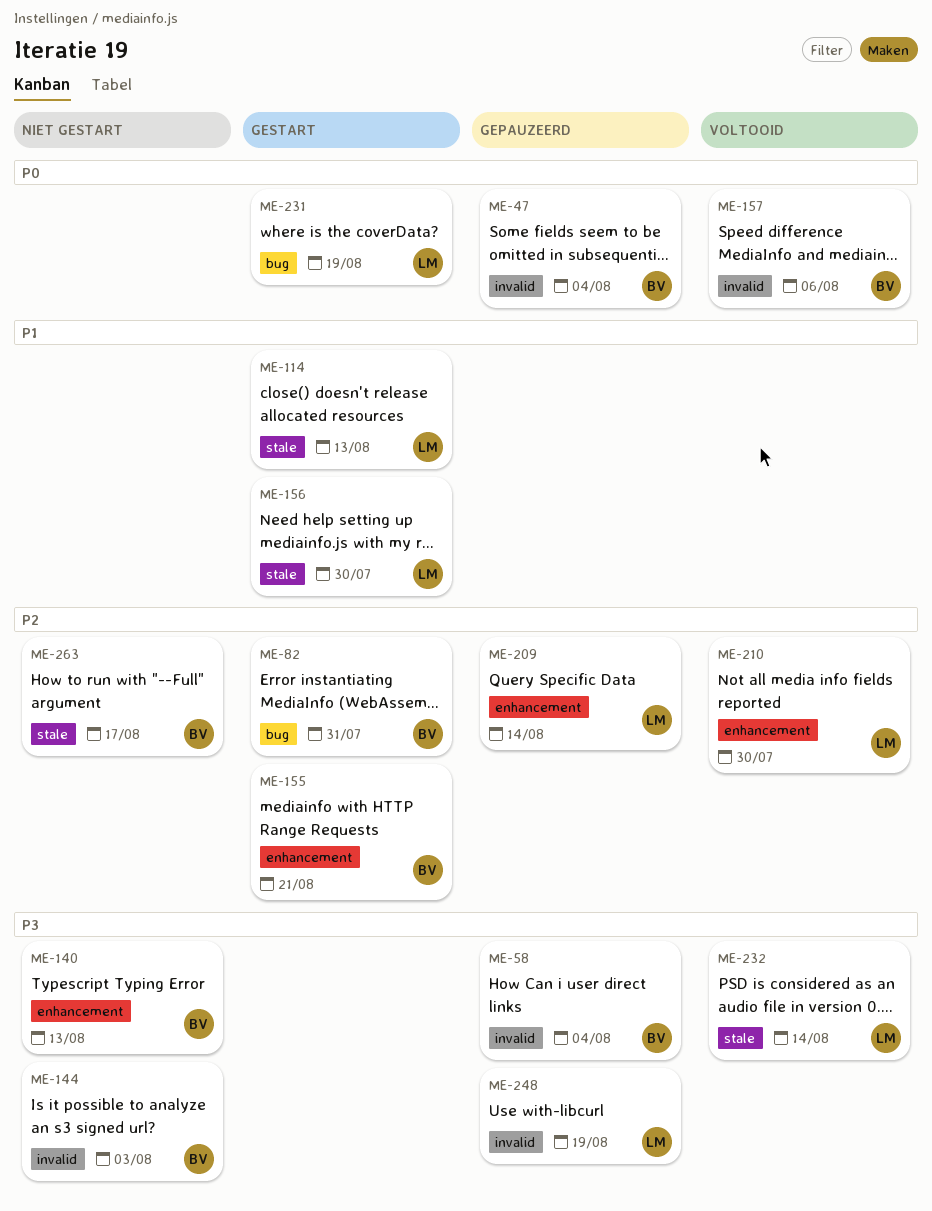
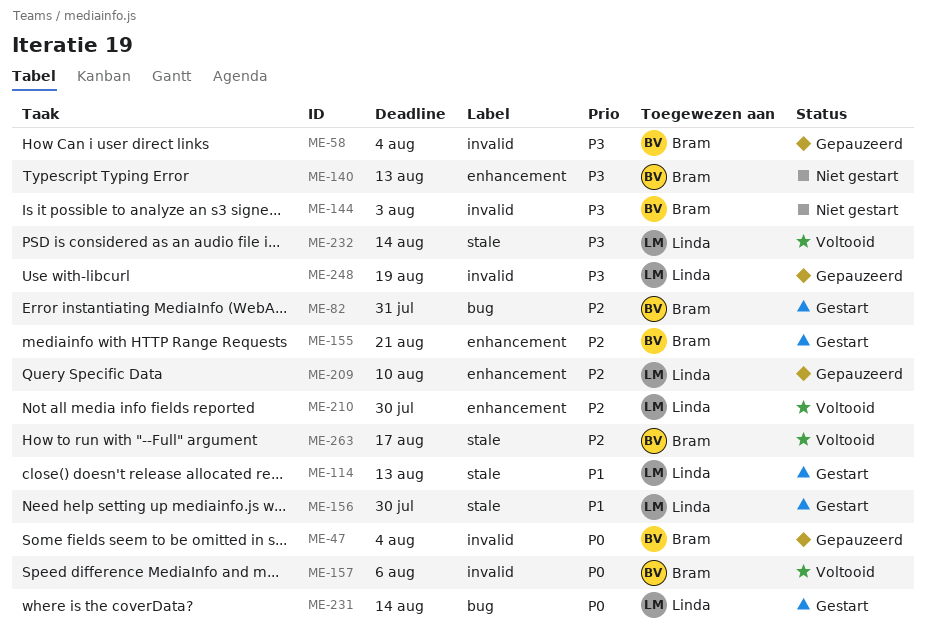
ME-209, due: Aug 14 -> Aug 10
ME-231, due: Aug 19 -> Aug 14
ME-263, status: Niet gestart -> Voltooid

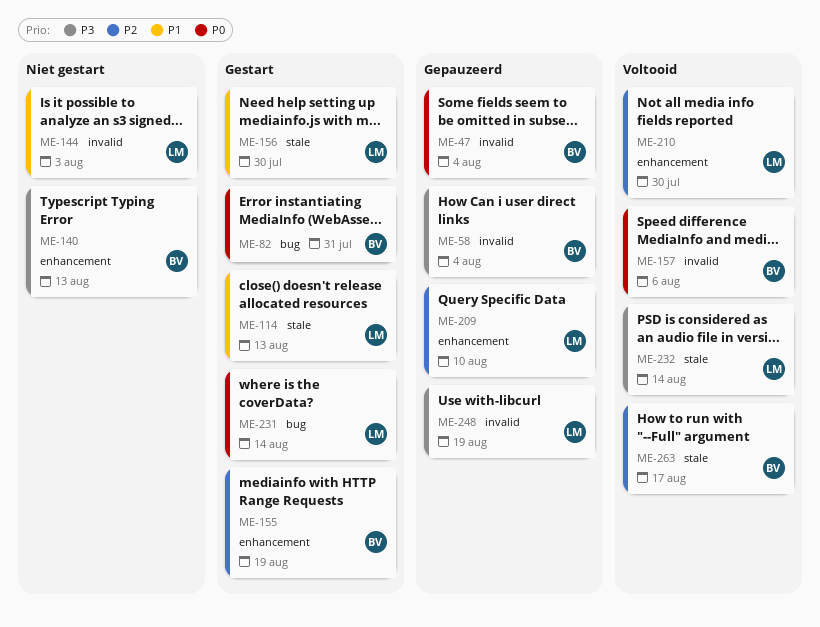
ME-82, priority: P2 -> P0
ME-144, owner: Bram -> Linda
ME-144, priority: P3 -> P1
ME-155, due: Aug 21 -> Aug 19

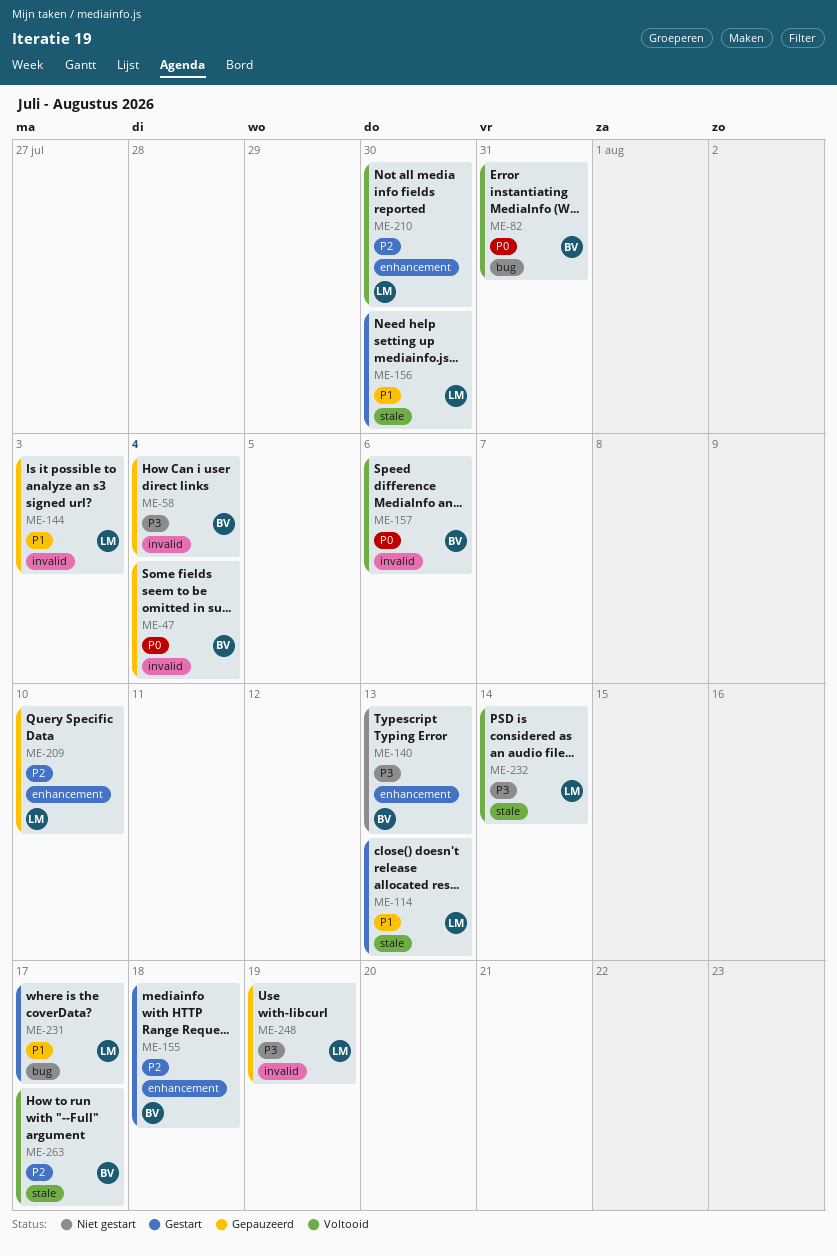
ME-82, status: Gestart -> Voltooid
ME-144, status: Niet gestart -> Gepauzeerd
ME-155, due: Aug 19 -> Aug 18
ME-231, priority: P0 -> P1
ME-231, due: Aug 14 -> Aug 17

